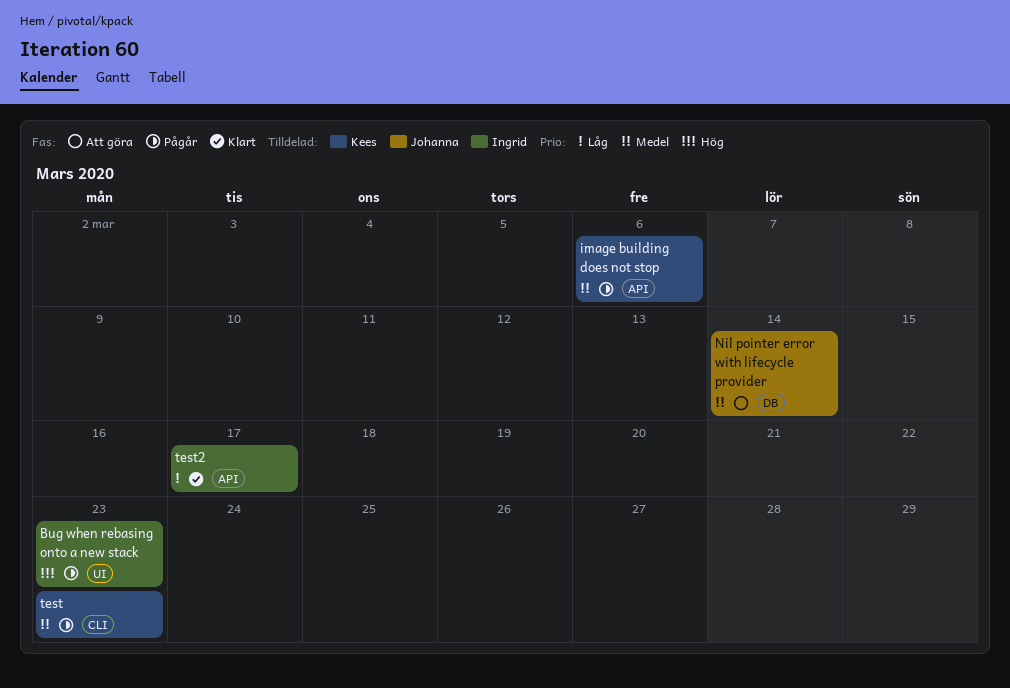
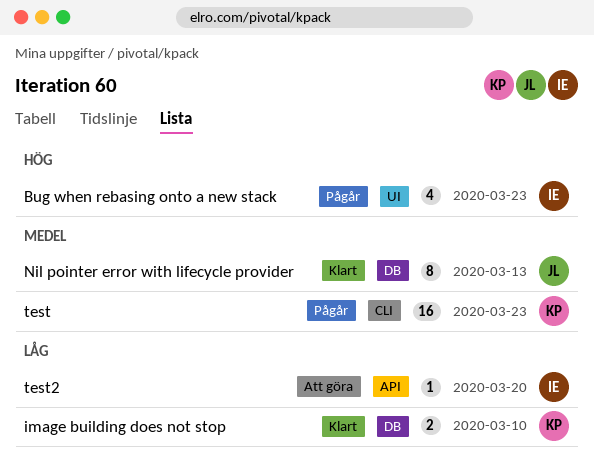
image building does not stop, status: Pågår -> Klart
image building does not stop, priority: Medel -> Låg
image building does not stop, label: API -> DB
image building does not stop, due: Mar 6 -> Mar 10
Nil pointer error with lifecycle provider, status: Att göra -> Klart
Nil pointer error with lifecycle provider, due: Mar 14 -> Mar 13
test2, status: Klart -> Att göra
test2, due: Mar 17 -> Mar 20

